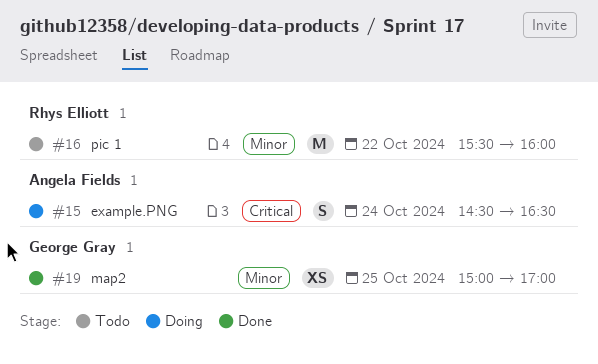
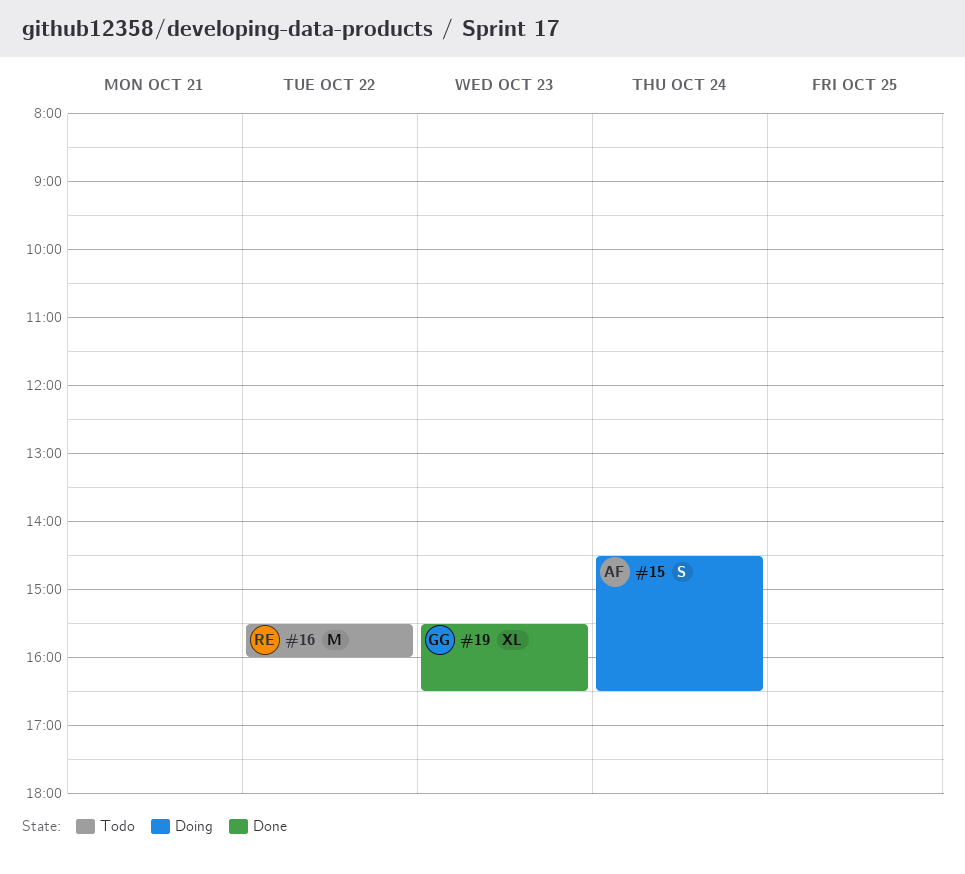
#19, estimate: XS -> XL
#19, day: Oct 25 -> Oct 23
#19, begins: 15:00 -> 15:30
#19, ends: 17:00 -> 16:30

